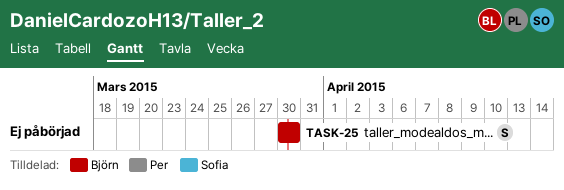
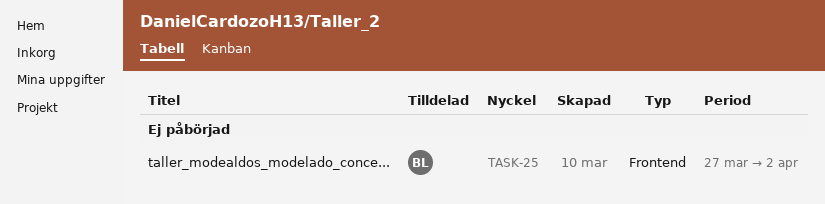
TASK-25, start: Mar 30 -> Mar 27
TASK-25, due: Mar 30 -> Apr 2

